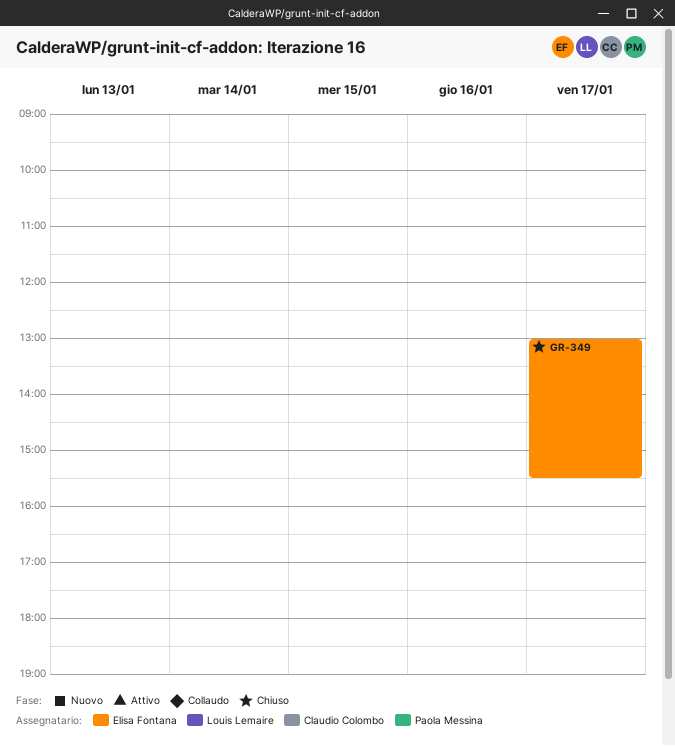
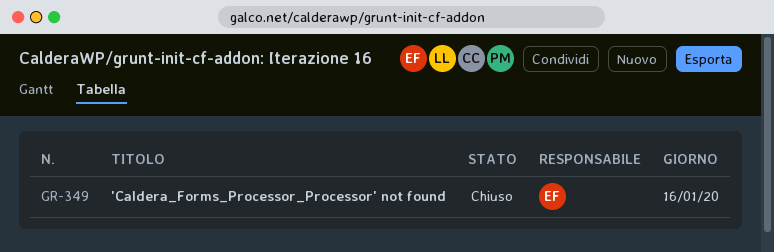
GR-349, day: Jan 17 -> Jan 16

